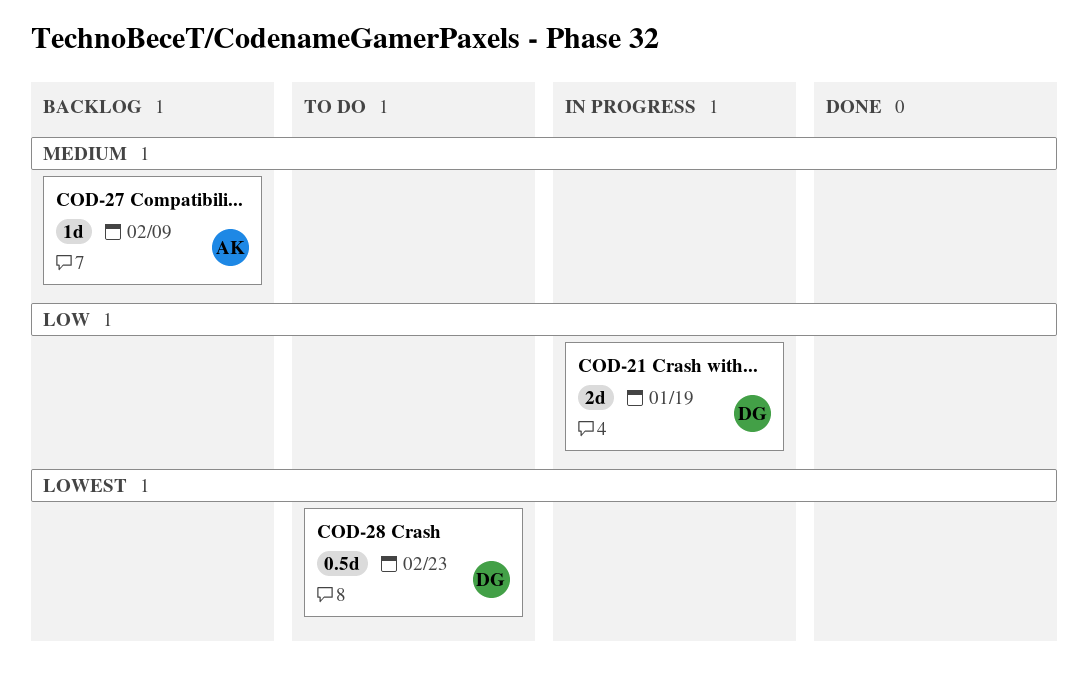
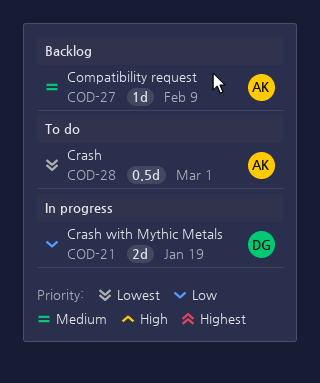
COD-28, owner: DG -> AK
COD-28, due: Feb 23 -> Mar 1

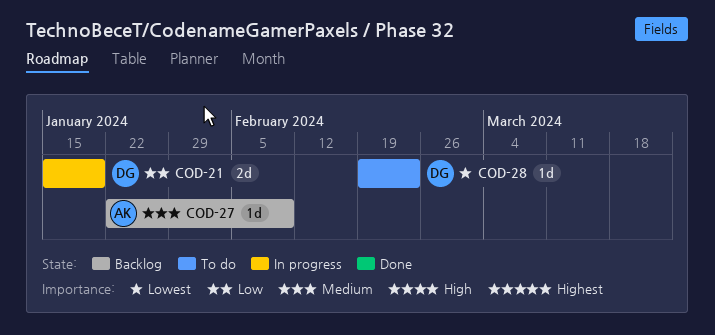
COD-28, owner: AK -> DG
COD-28, estimate: 0.5d -> 1d
COD-28, due: Mar 1 -> Feb 23

